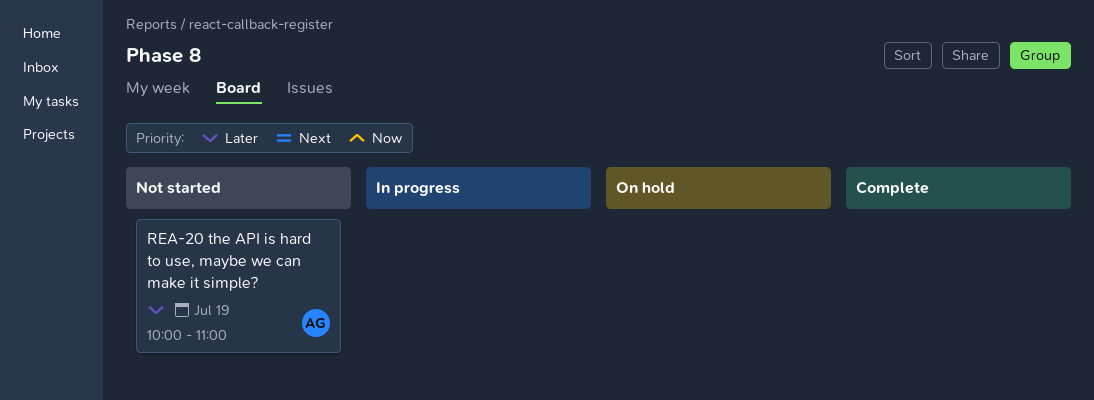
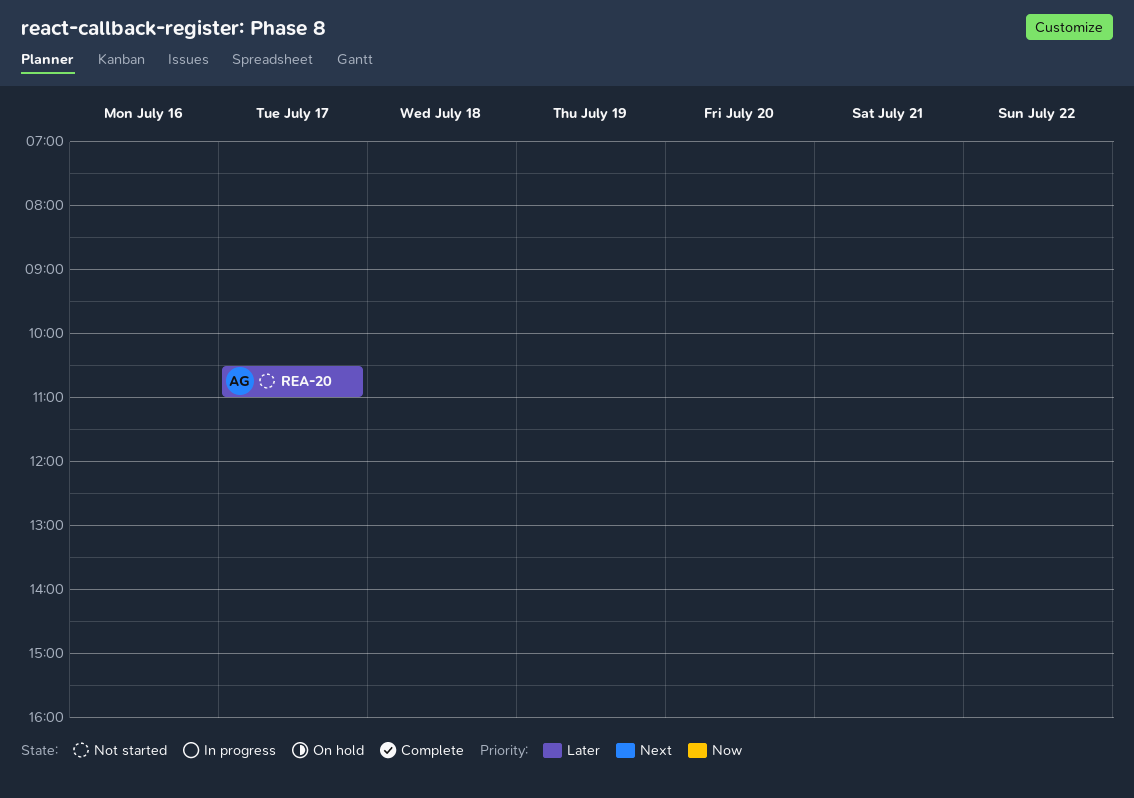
REA-20, day: Jul 19 -> Jul 17
REA-20, begins: 10:00 -> 10:30

